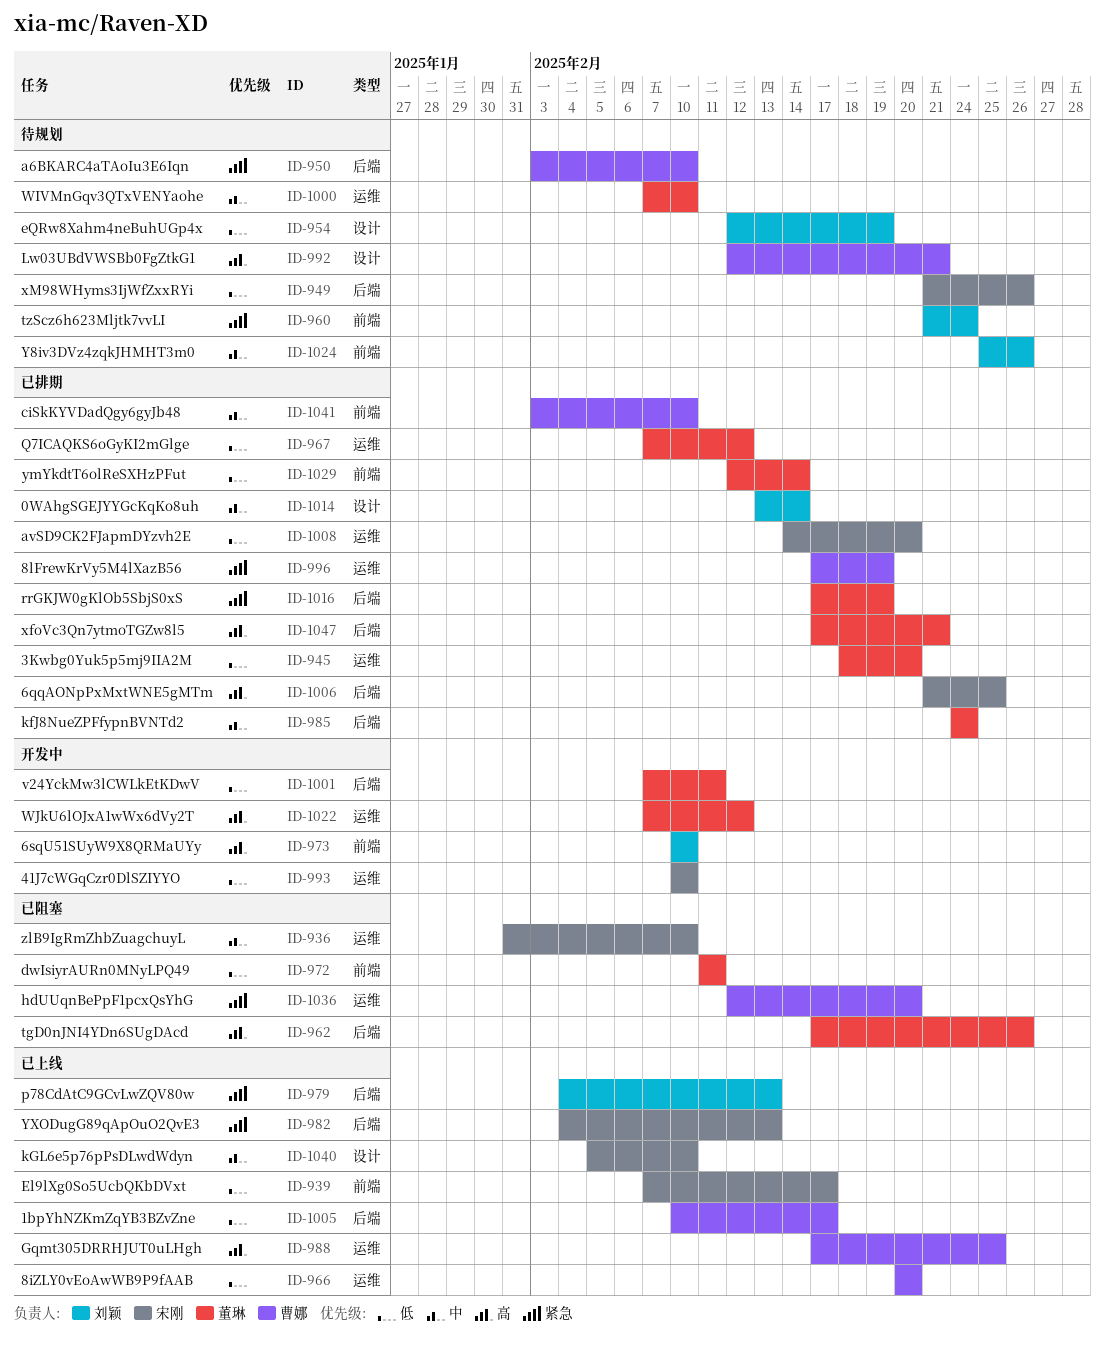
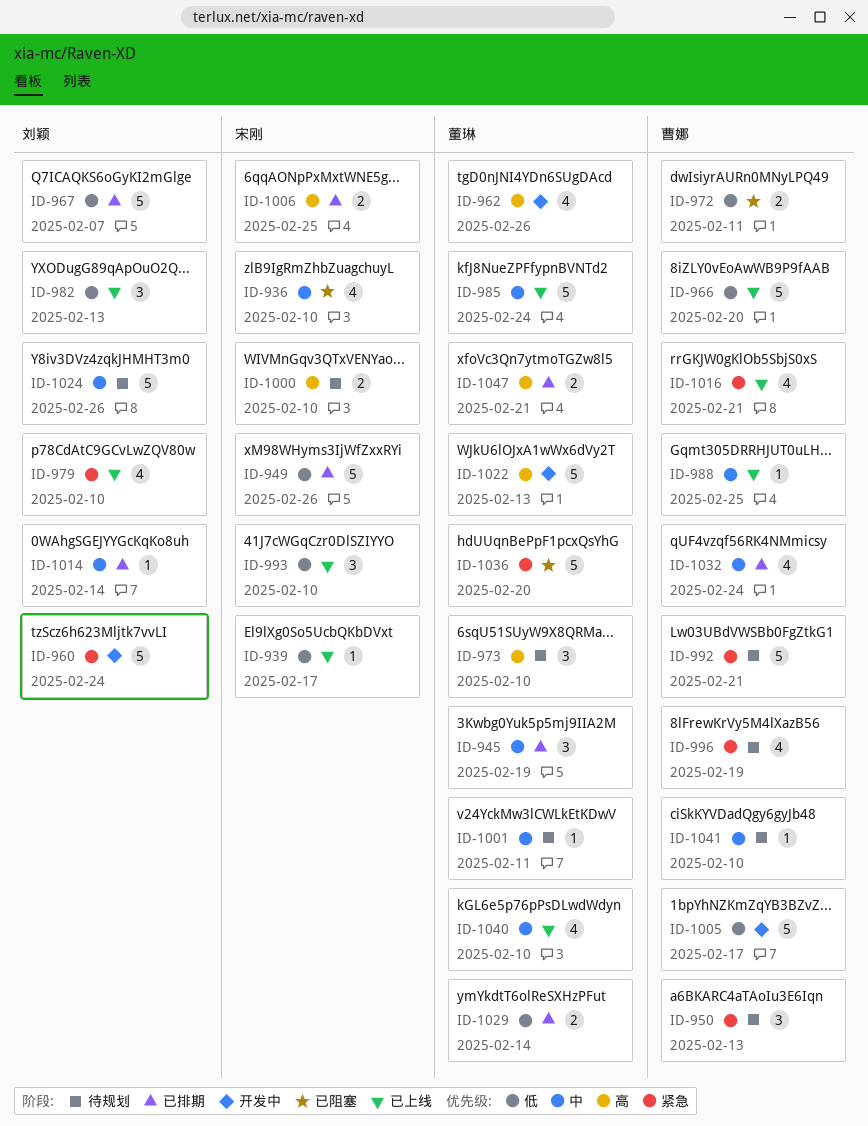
ID-945, priority: 低 -> 中
ID-945, due: Feb 20 -> Feb 19
ID-949, status: 待规划 -> 已排期
ID-950, due: Feb 10 -> Feb 13
ID-954: present -> none
ID-960, status: 待规划 -> 开发中
ID-962, status: 已阻塞 -> 开发中
ID-967, owner: 董琳 -> 刘颖
ID-967, due: Feb 12 -> Feb 7
ID-972, owner: 董琳 -> 曹娜
ID-973, status: 开发中 -> 待规划
ID-973, owner: 刘颖 -> 董琳
ID-979, due: Feb 13 -> Feb 10
ID-982, owner: 宋刚 -> 刘颖
ID-982, priority: 紧急 -> 低
ID-985, status: 已排期 -> 已上线
ID-988, priority: 高 -> 中
ID-992, priority: 高 -> 紧急
ID-993, status: 开发中 -> 已上线
ID-996, status: 已排期 -> 待规划
ID-1000, owner: 董琳 -> 宋刚
ID-1000, priority: 中 -> 高
ID-1001, status: 开发中 -> 待规划
ID-1001, priority: 低 -> 中
ID-1005, status: 已上线 -> 开发中
ID-1008: present -> none
ID-1016, status: 已排期 -> 已上线
ID-1016, owner: 董琳 -> 曹娜
ID-1016, due: Feb 19 -> Feb 21
ID-1022, due: Feb 12 -> Feb 13
ID-1032: none -> present
ID-1036, owner: 曹娜 -> 董琳
ID-1040, owner: 宋刚 -> 董琳
ID-1041, status: 已排期 -> 待规划

